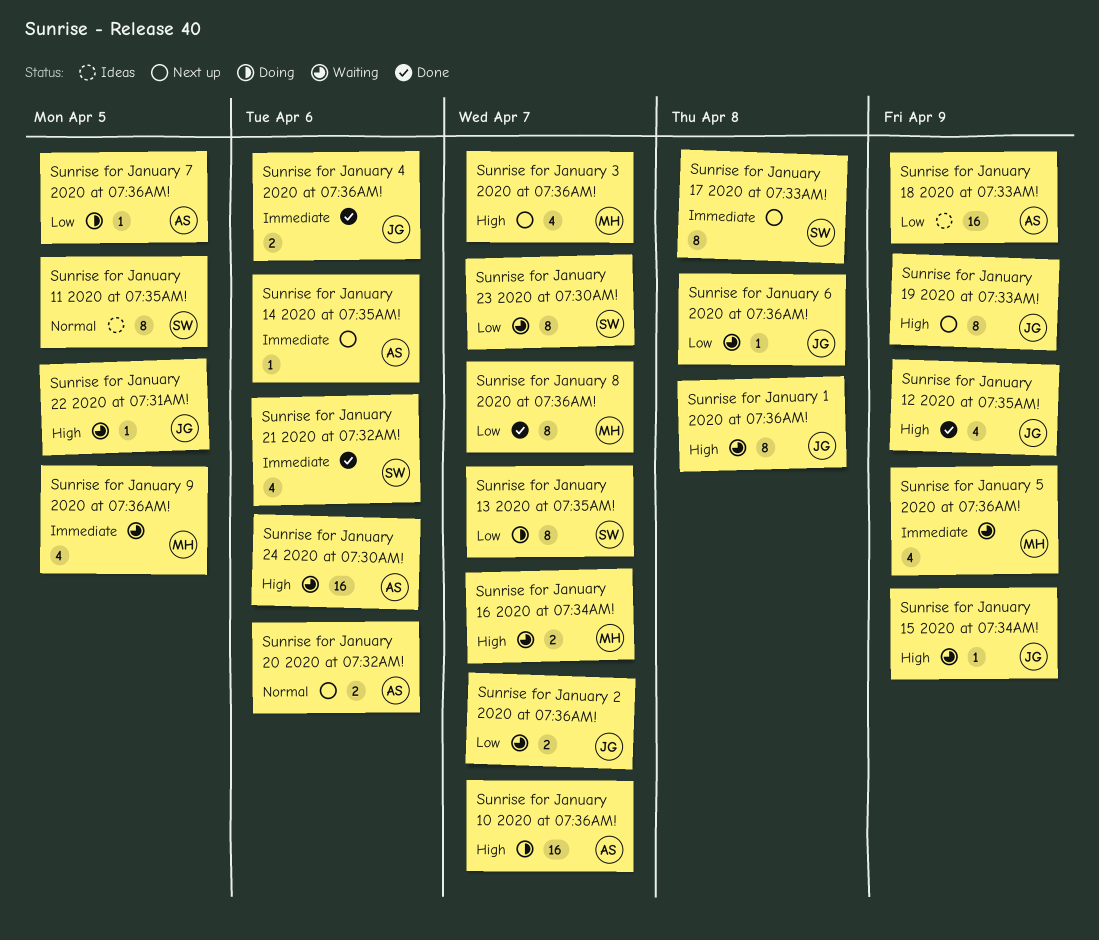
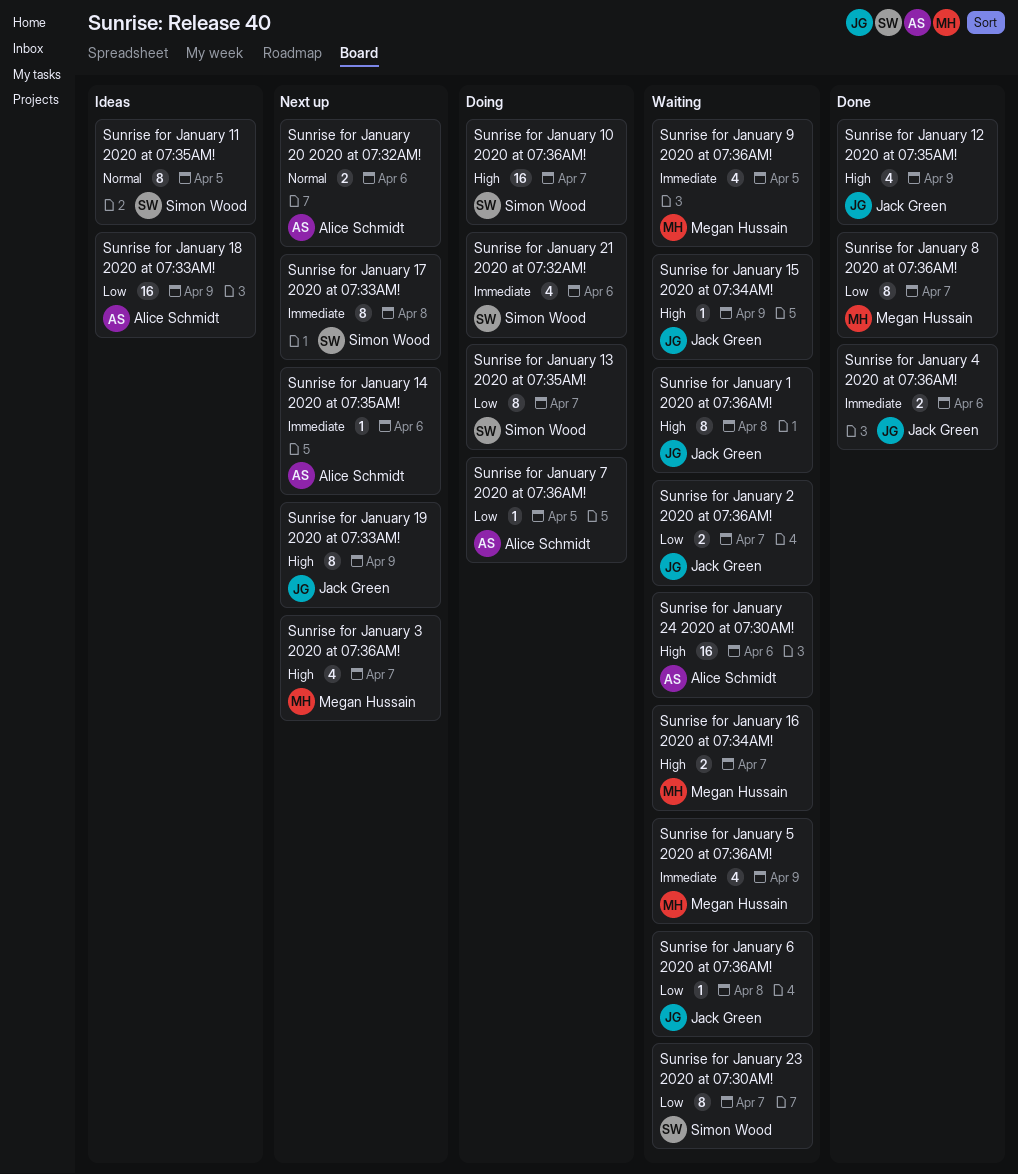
Sunrise for January 10 2020 at 07:36AM!, owner: Alice Schmidt -> Simon Wood
Sunrise for January 21 2020 at 07:32AM!, status: Done -> Doing
Sunrise for January 22 2020 at 07:31AM!: present -> none

